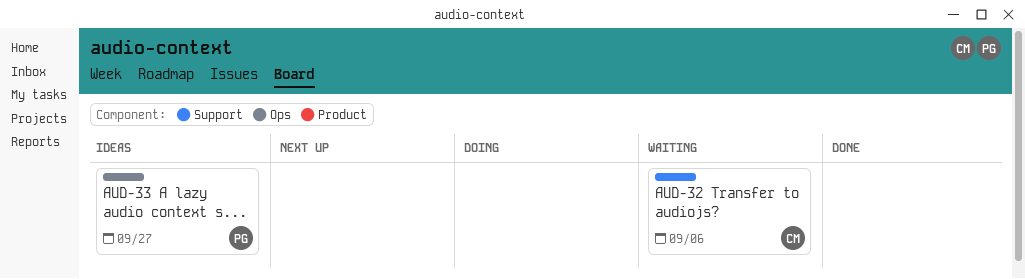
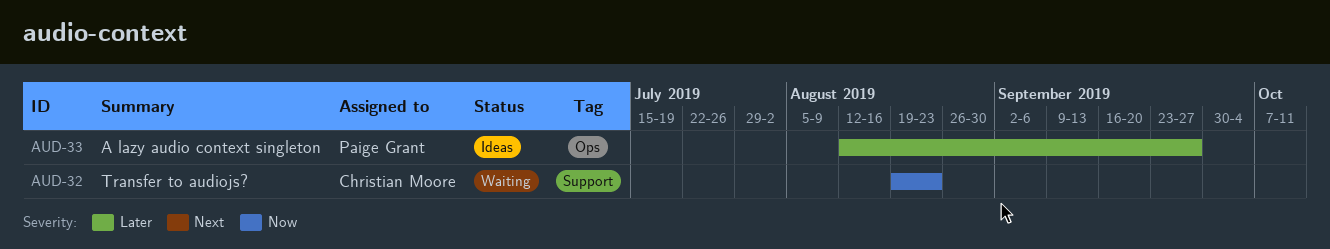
AUD-32, due: Sep 6 -> Aug 23

